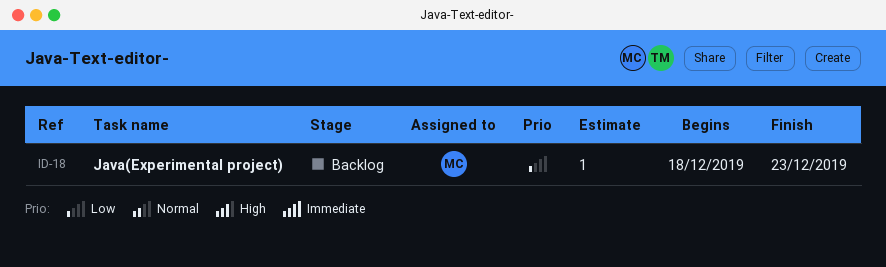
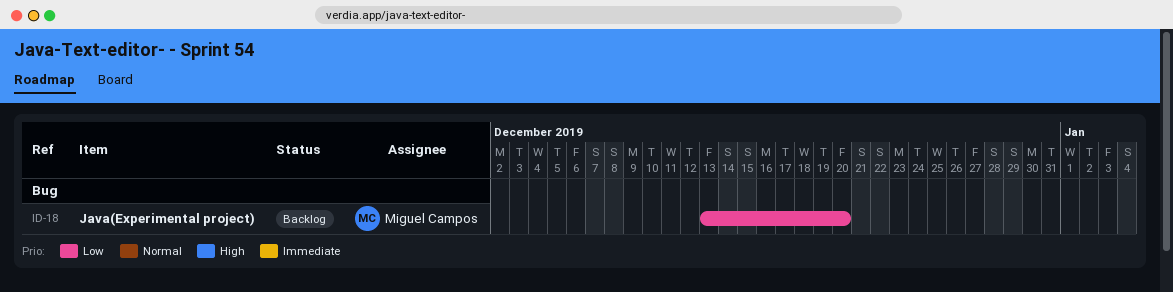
ID-18, start: Dec 18 -> Dec 13
ID-18, due: Dec 23 -> Dec 20

